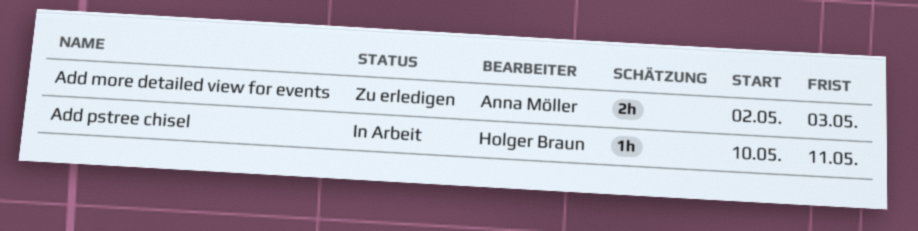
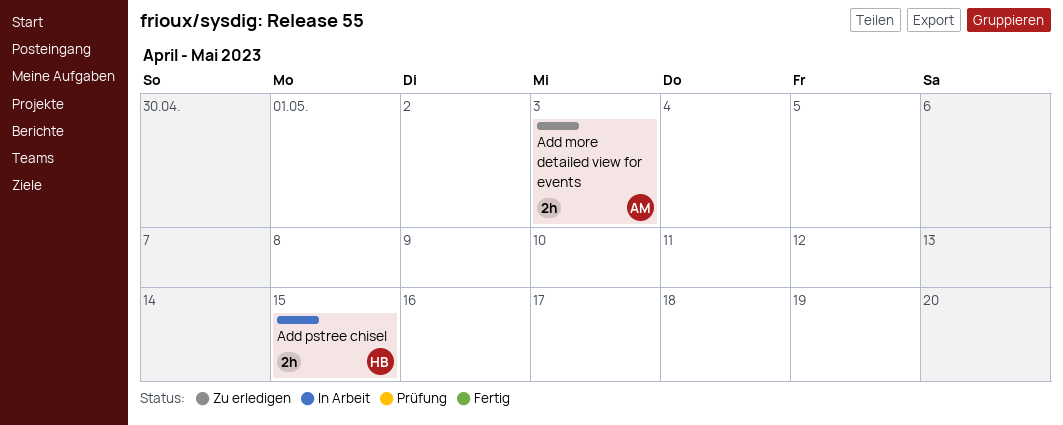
Add pstree chisel, estimate: 1h -> 2h
Add pstree chisel, due: May 11 -> May 15

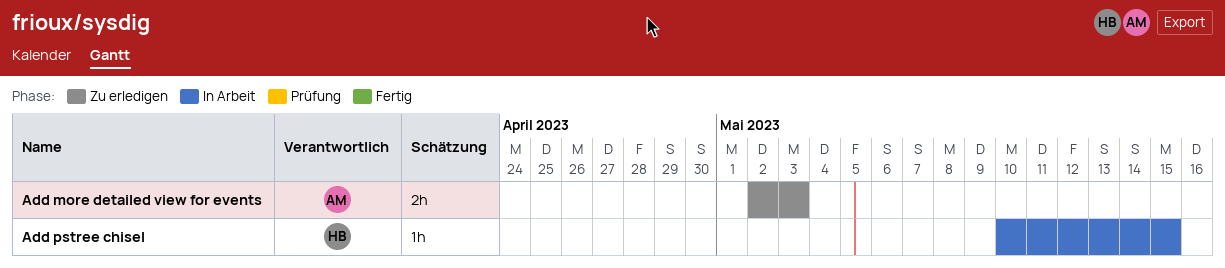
Add pstree chisel, estimate: 2h -> 1h

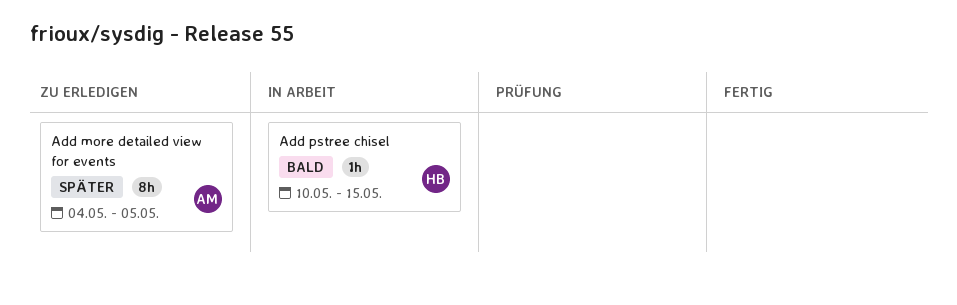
Add more detailed view for events, estimate: 2h -> 8h
Add more detailed view for events, start: May 2 -> May 4
Add more detailed view for events, due: May 3 -> May 5

